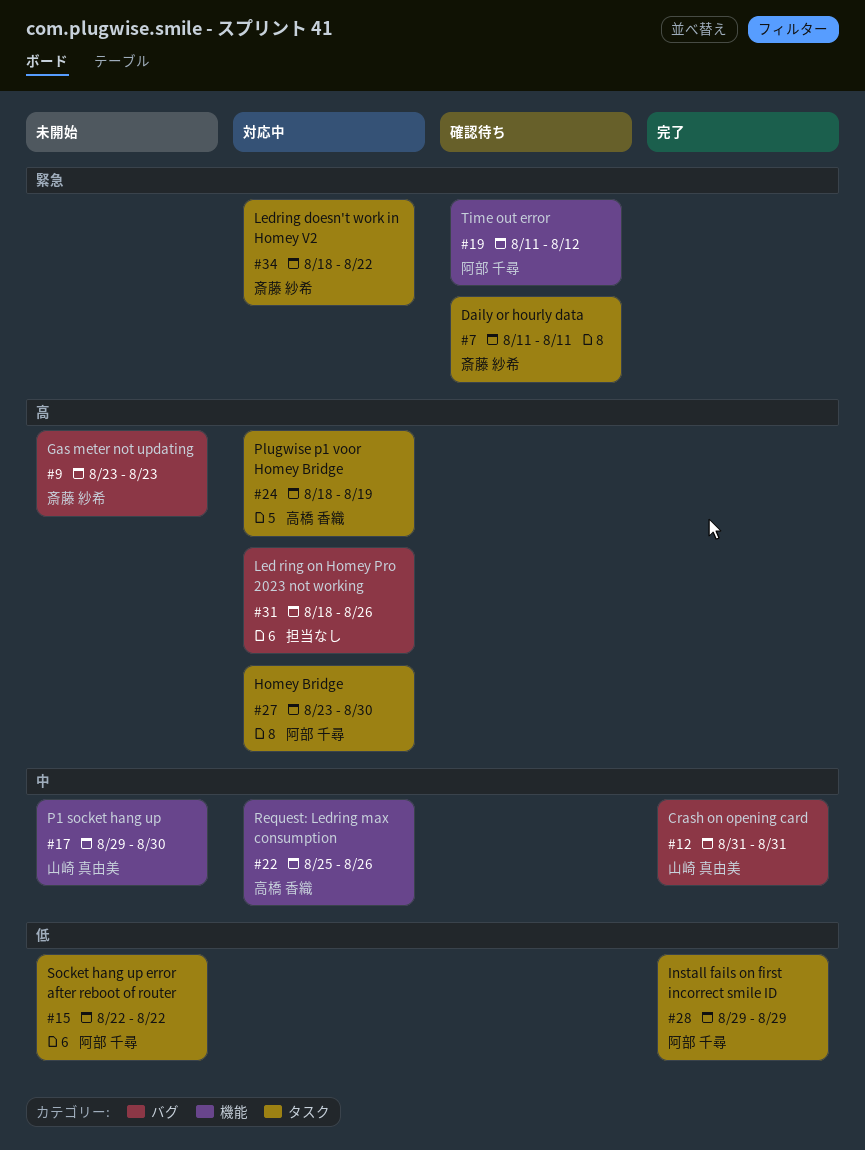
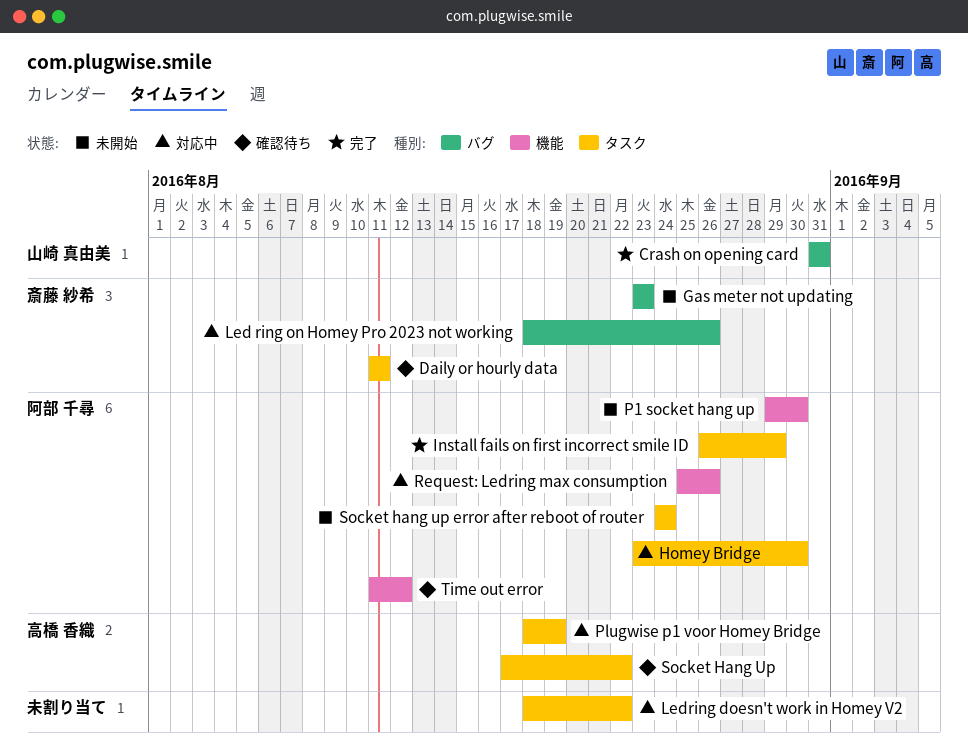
Install fails on first incorrect smile ID, start: Aug 29 -> Aug 26
Led ring on Homey Pro 2023 not working, owner: none -> 斎藤 紗希
Ledring doesn't work in Homey V2, owner: 斎藤 紗希 -> none
P1 socket hang up, owner: 山崎 真由美 -> 阿部 千尋
Request: Ledring max consumption, owner: 高橋 香織 -> 阿部 千尋
Socket Hang Up: none -> present
Socket hang up error after reboot of router, start: Aug 22 -> Aug 24
Socket hang up error after reboot of router, due: Aug 22 -> Aug 24

